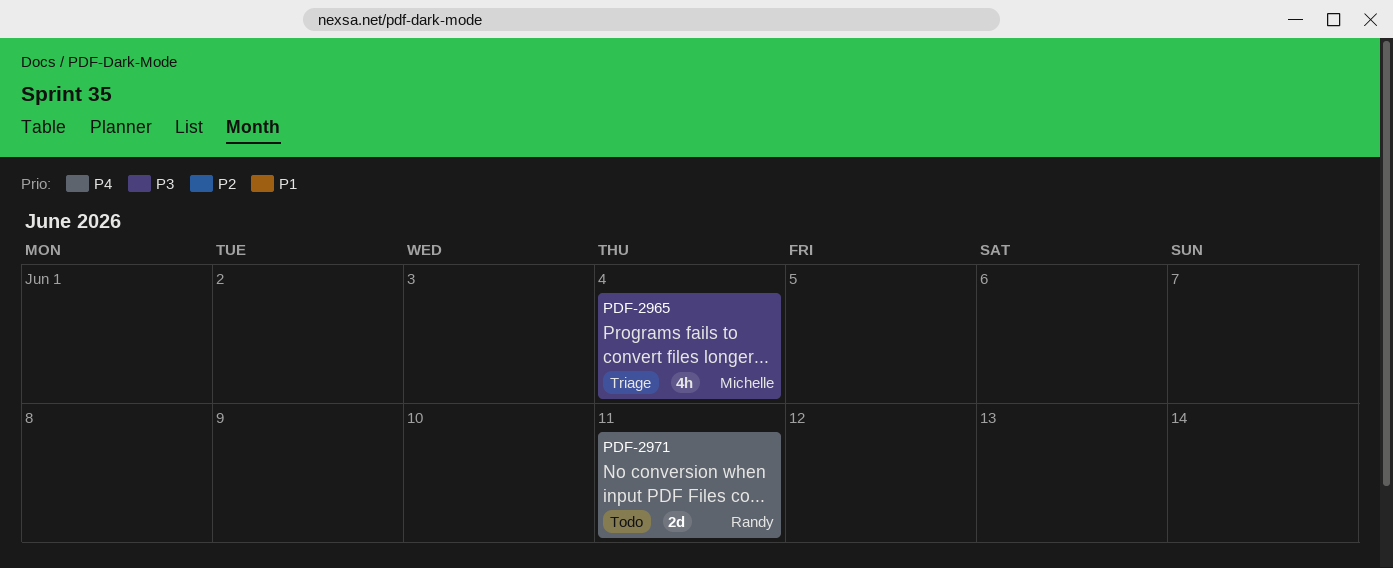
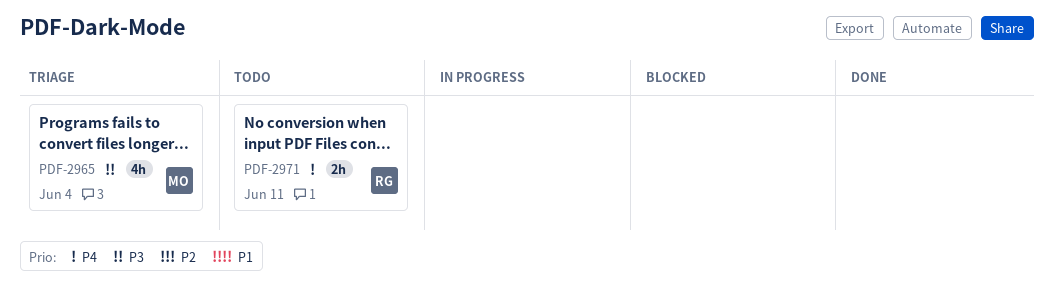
PDF-2971, estimate: 2d -> 2h

